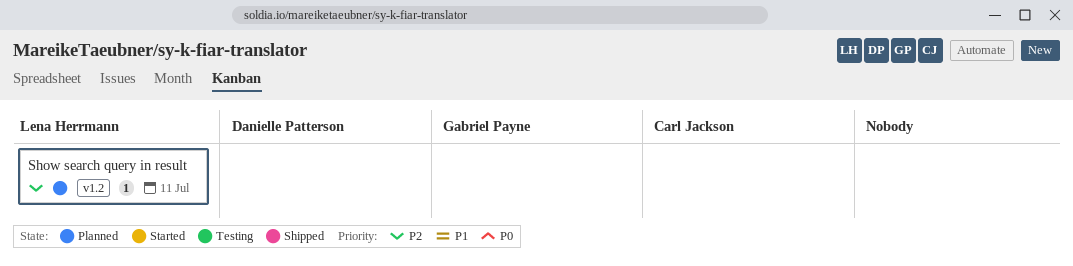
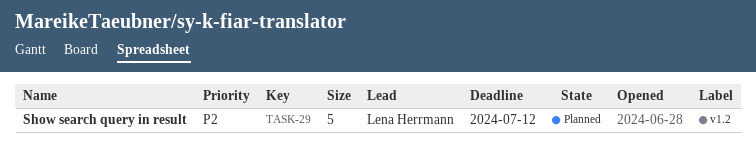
Show search query in result, estimate: 1 -> 5
Show search query in result, due: Jul 11 -> Jul 12

